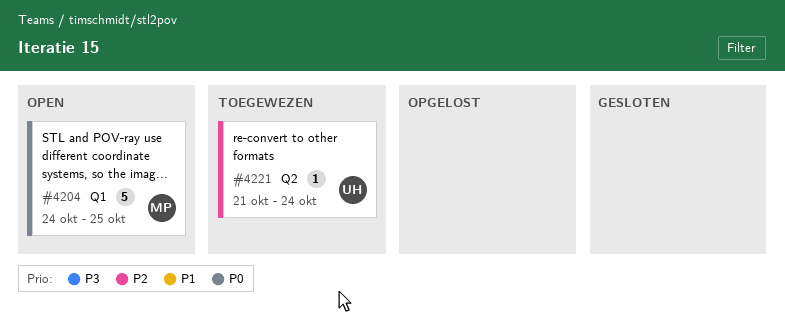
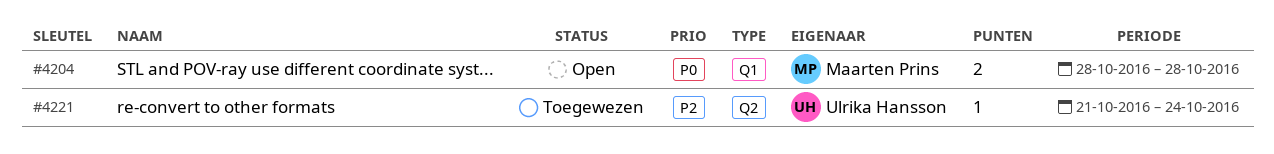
#4204, estimate: 5 -> 2
#4204, start: Oct 24 -> Oct 28
#4204, due: Oct 25 -> Oct 28

